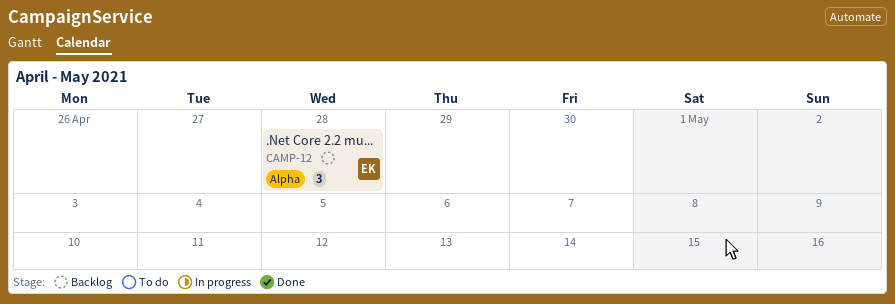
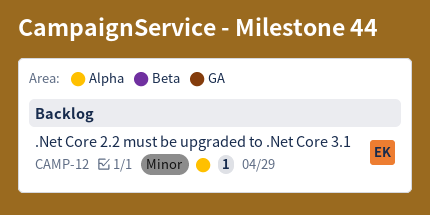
CAMP-12, estimate: 3 -> 1
CAMP-12, due: Apr 28 -> Apr 29

